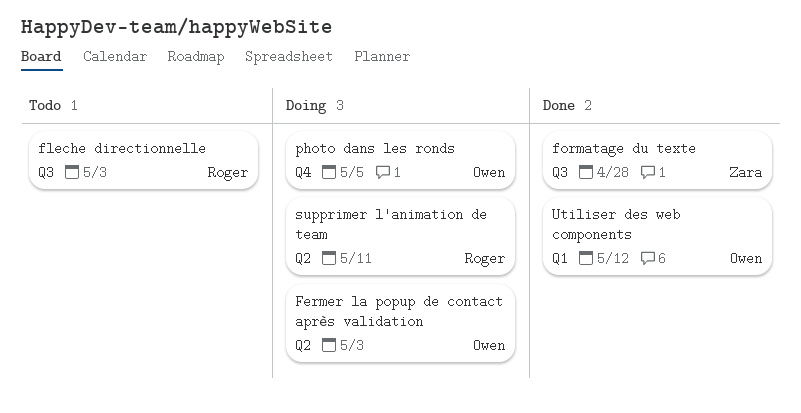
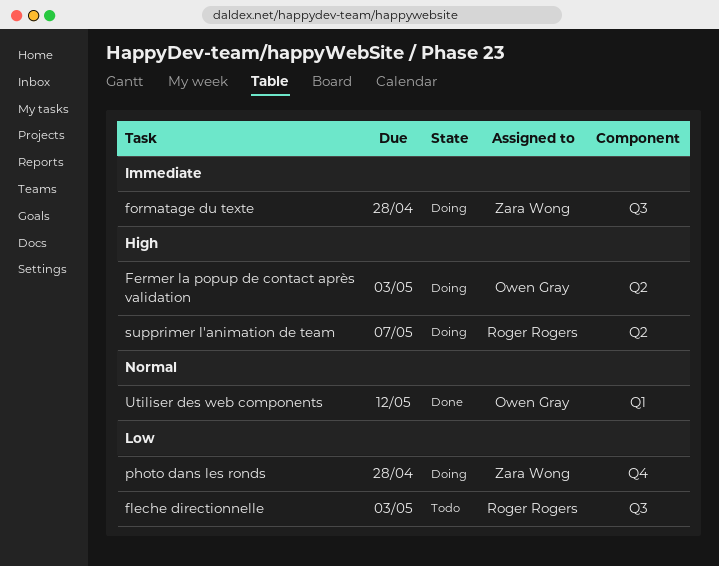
formatage du texte, status: Done -> Doing
photo dans les ronds, owner: Owen Gray -> Zara Wong
photo dans les ronds, due: May 5 -> Apr 28
supprimer l'animation de team, due: May 11 -> May 7

